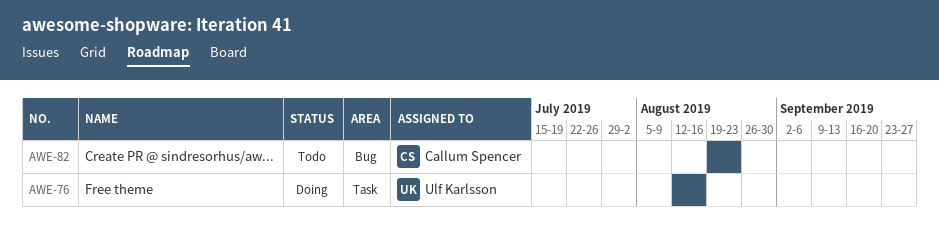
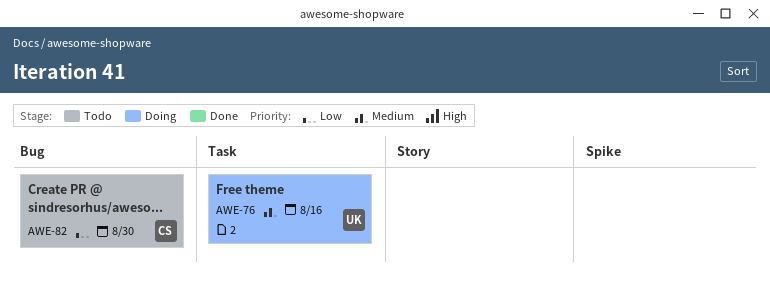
AWE-82, due: Aug 23 -> Aug 30

